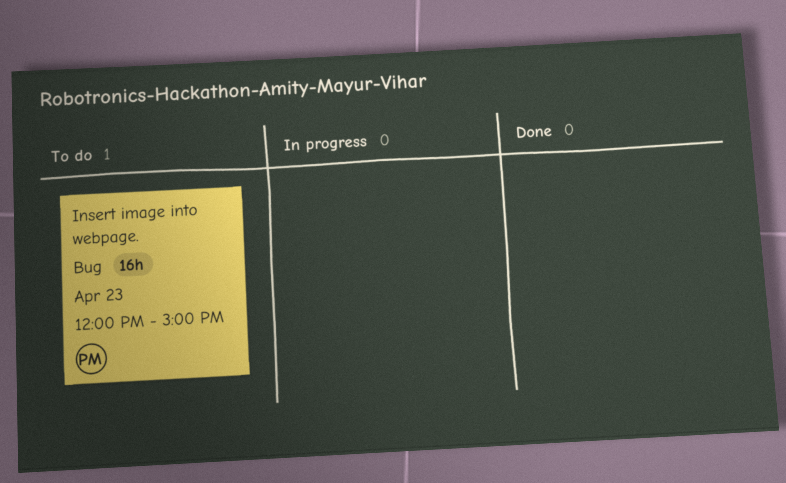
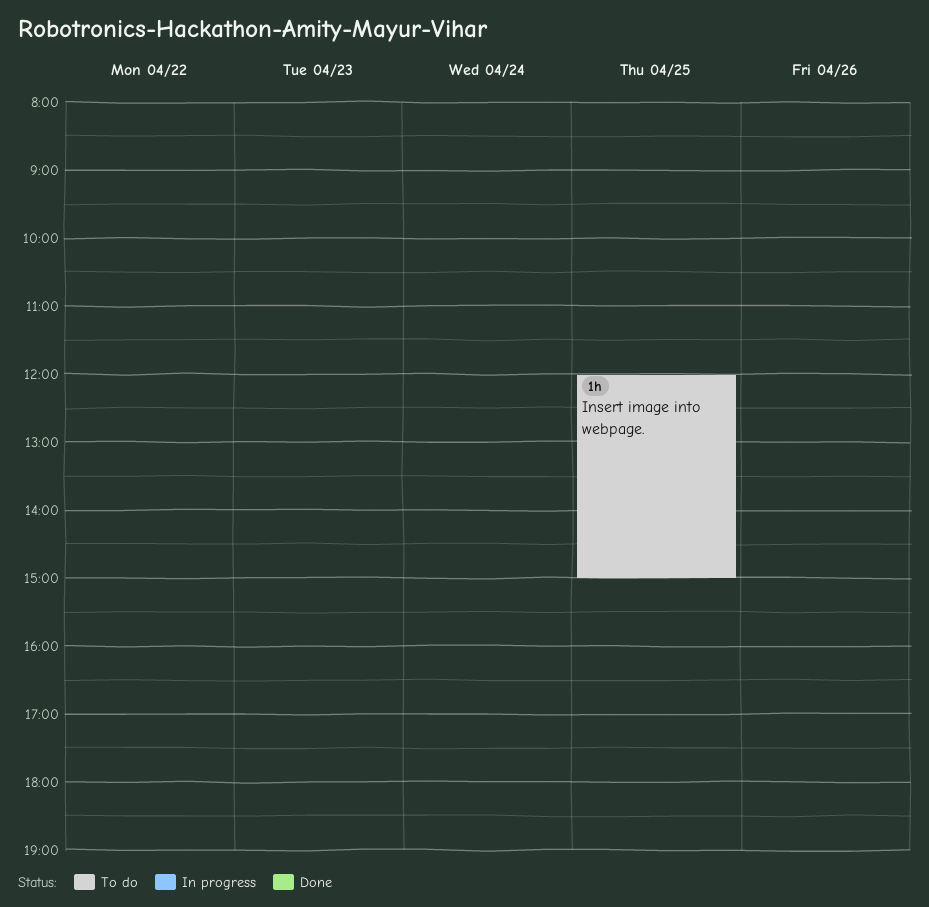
Insert image into webpage., estimate: 16h -> 1h
Insert image into webpage., day: Apr 23 -> Apr 25

